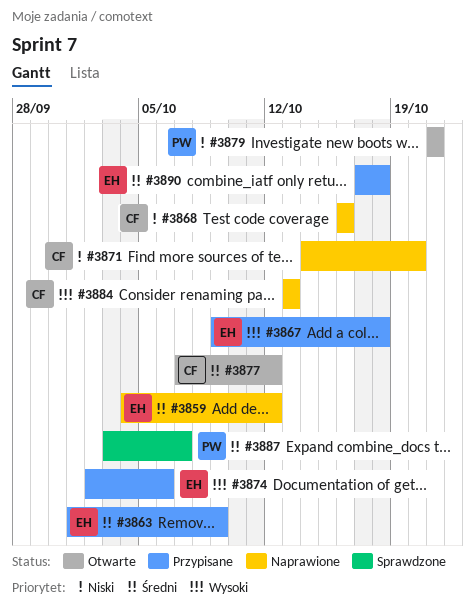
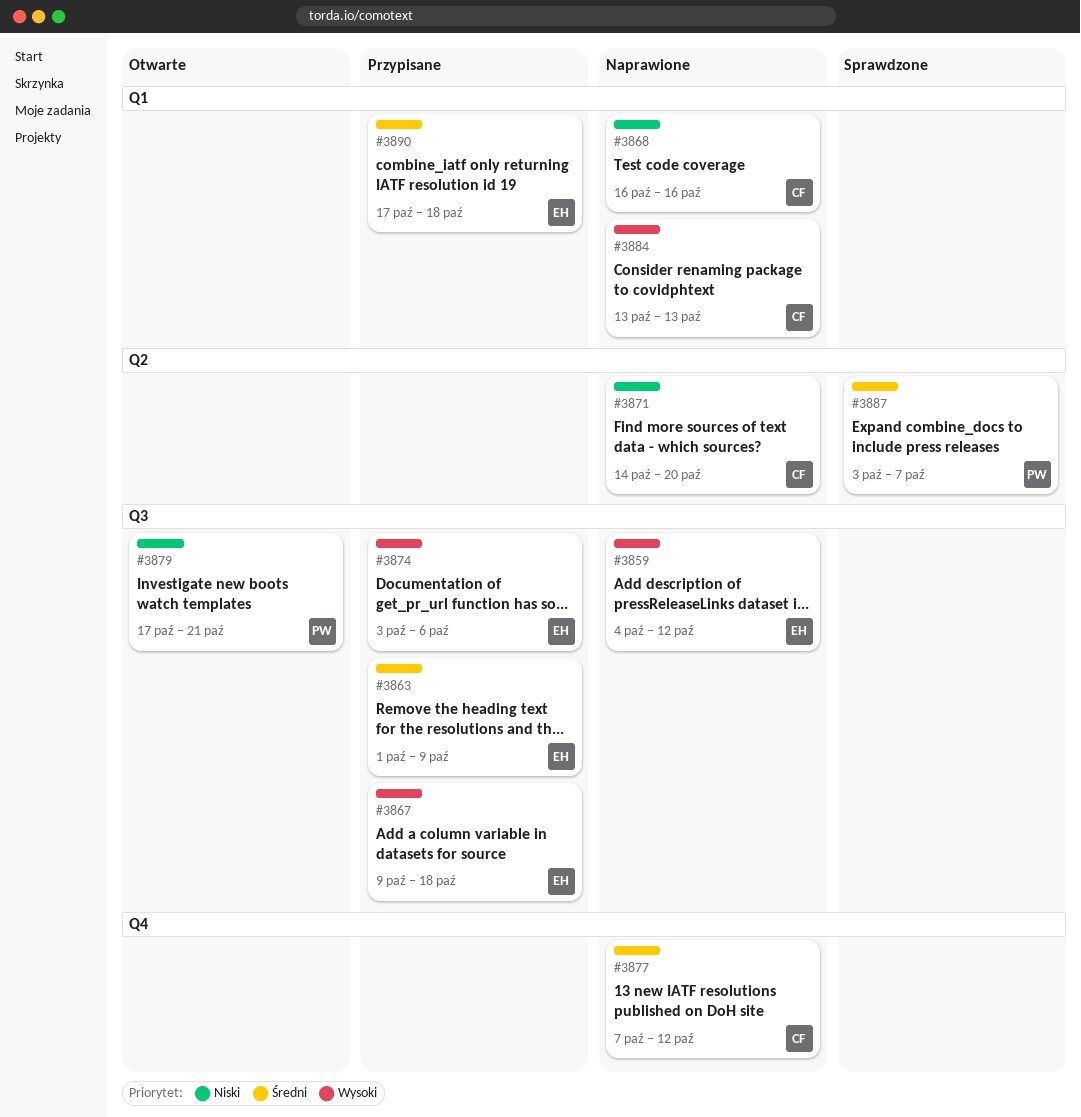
#3859, priority: Średni -> Wysoki
#3874, start: Oct 2 -> Oct 3
#3877, status: Otwarte -> Naprawione
#3879, start: Oct 21 -> Oct 17

